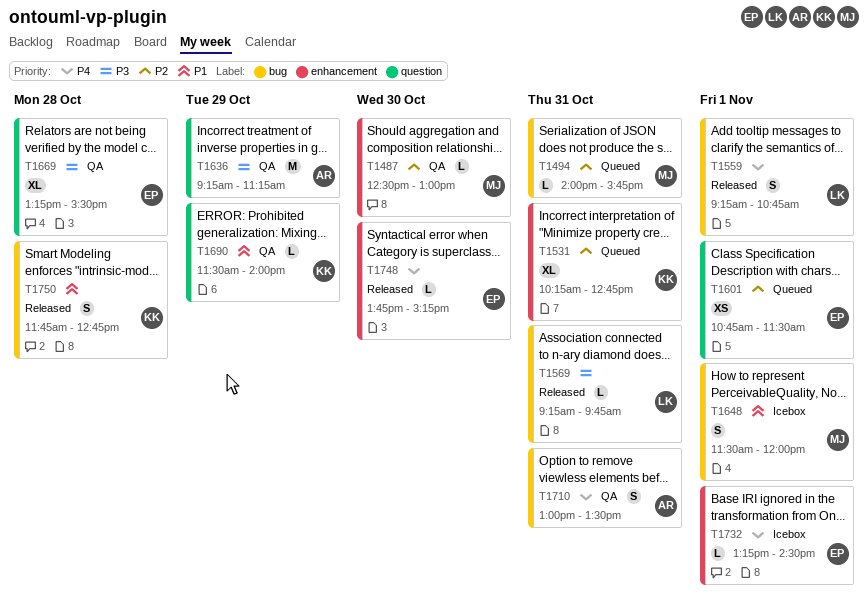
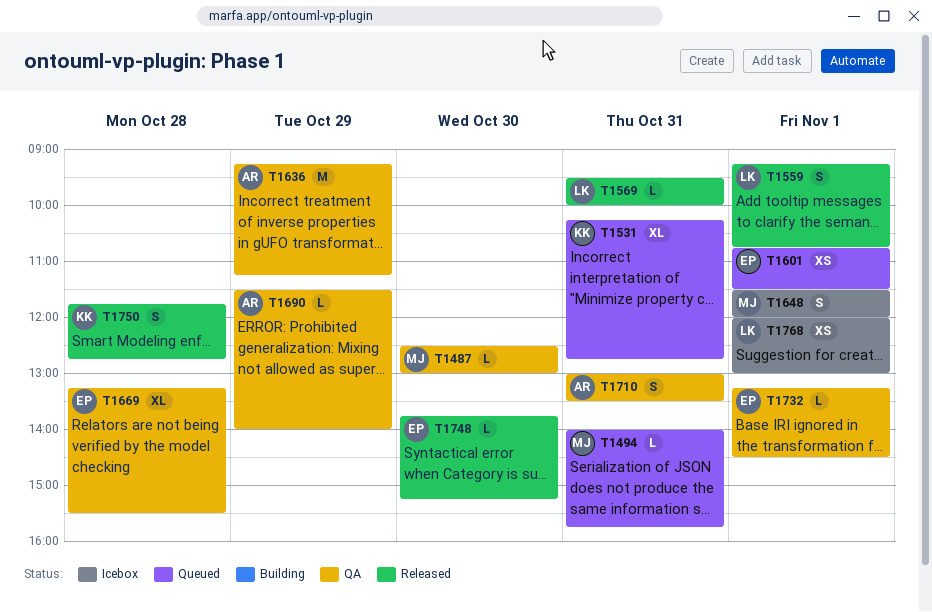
T1569, begins: 09:15 -> 09:30
T1569, ends: 09:45 -> 10:00
T1690, owner: KK -> AR
T1732, status: Icebox -> QA
T1768: none -> present

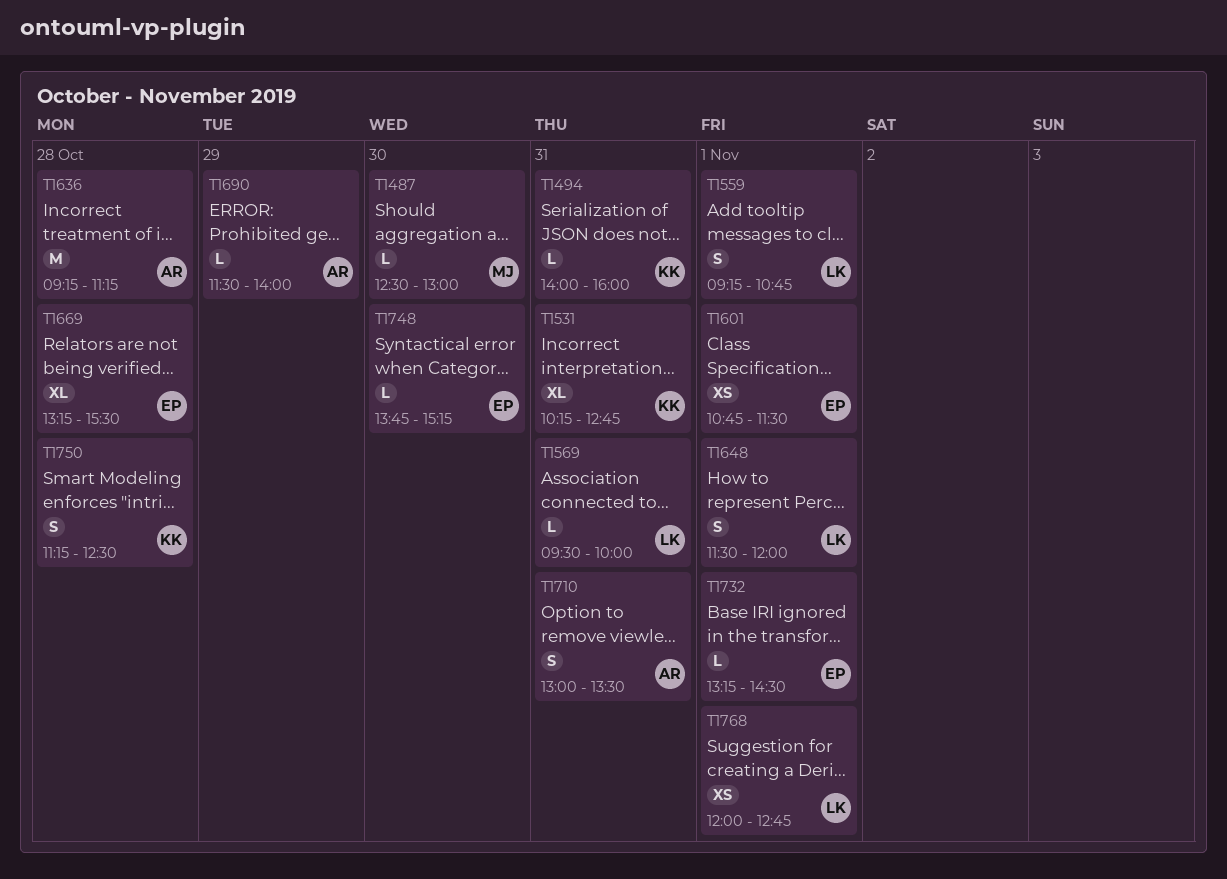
T1494, owner: MJ -> KK
T1494, ends: 15:45 -> 16:00
T1636, day: Oct 29 -> Oct 28
T1648, owner: MJ -> LK
T1750, begins: 11:45 -> 11:15
T1750, ends: 12:45 -> 12:30
T1768, ends: 13:00 -> 12:45

